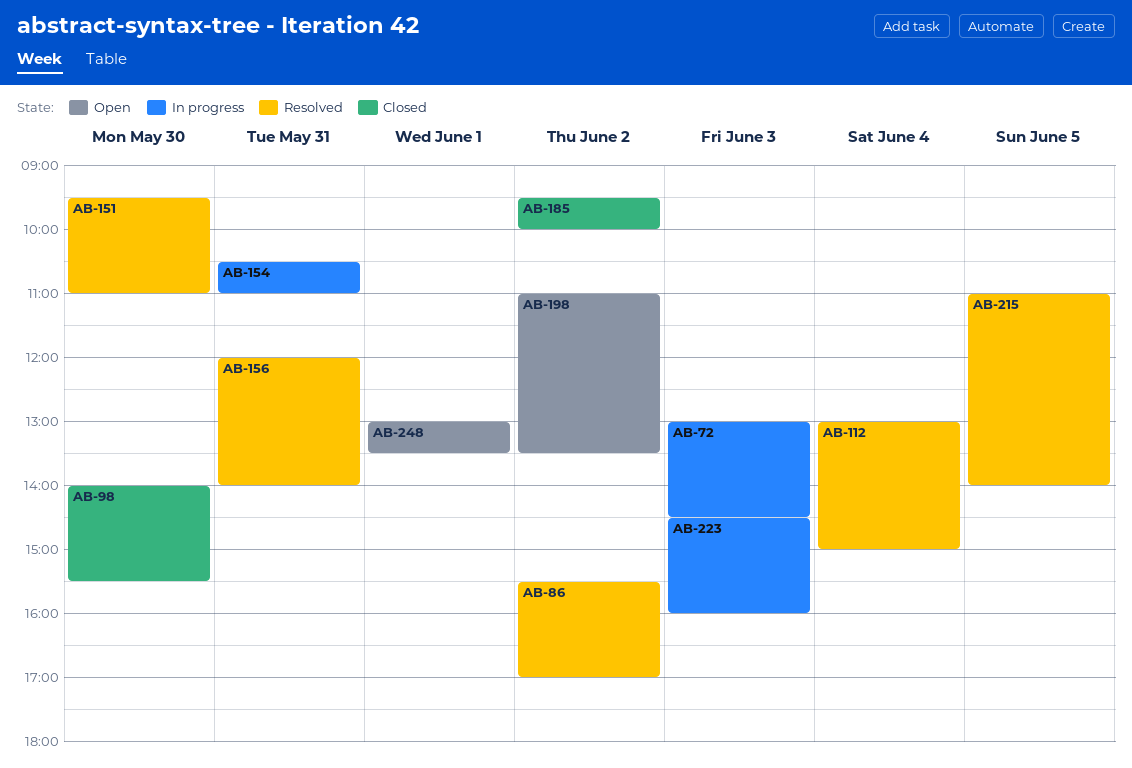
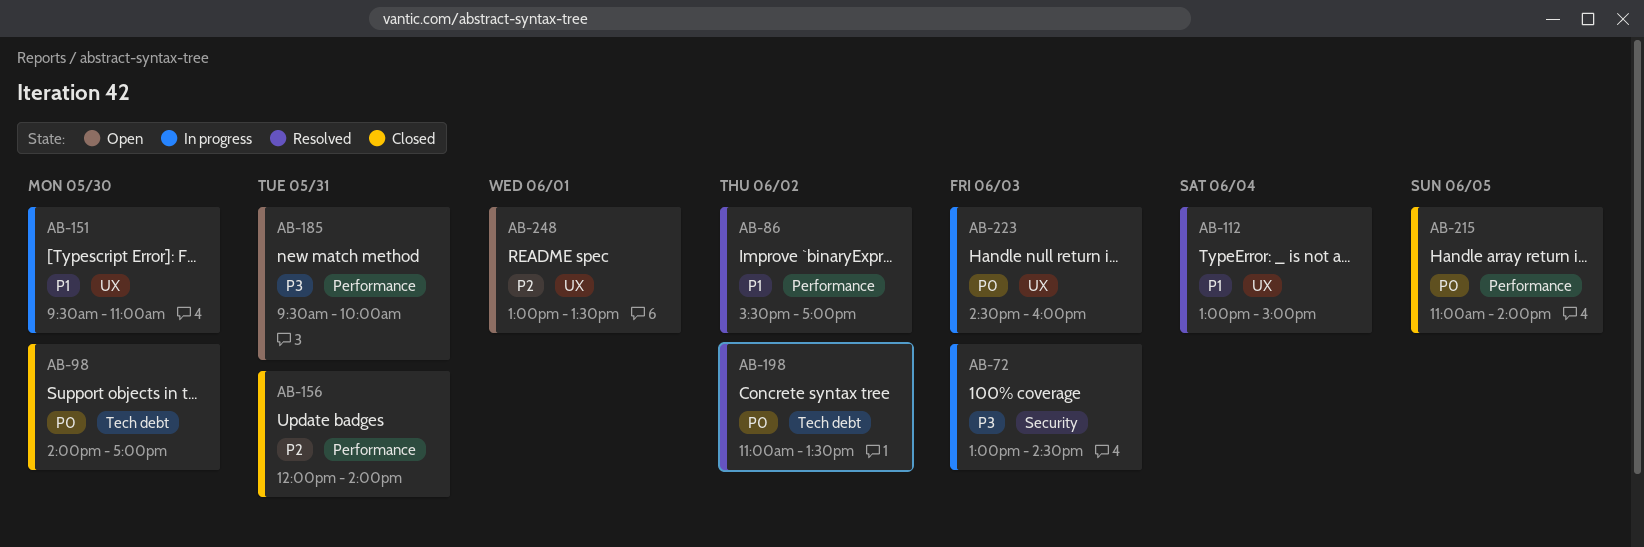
AB-98, ends: 15:30 -> 17:00
AB-151, status: Resolved -> In progress
AB-154: present -> none
AB-156, status: Resolved -> Closed
AB-185, status: Closed -> Open
AB-185, day: Jun 2 -> May 31
AB-198, status: Open -> Resolved
AB-215, status: Resolved -> Closed

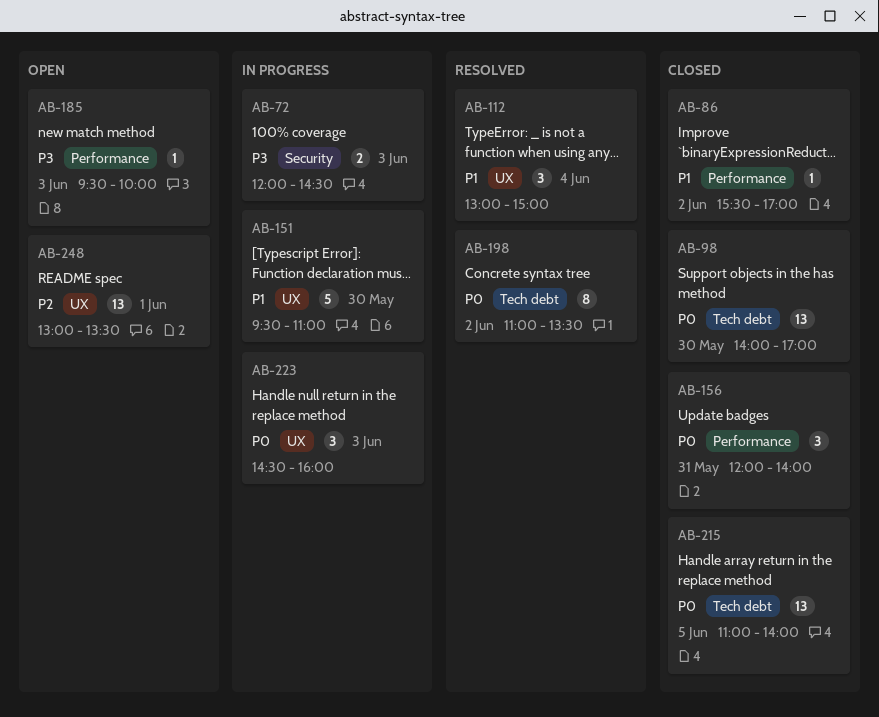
AB-72, begins: 13:00 -> 12:00
AB-86, status: Resolved -> Closed
AB-156, priority: P2 -> P0
AB-185, day: May 31 -> Jun 3
AB-215, label: Performance -> Tech debt

